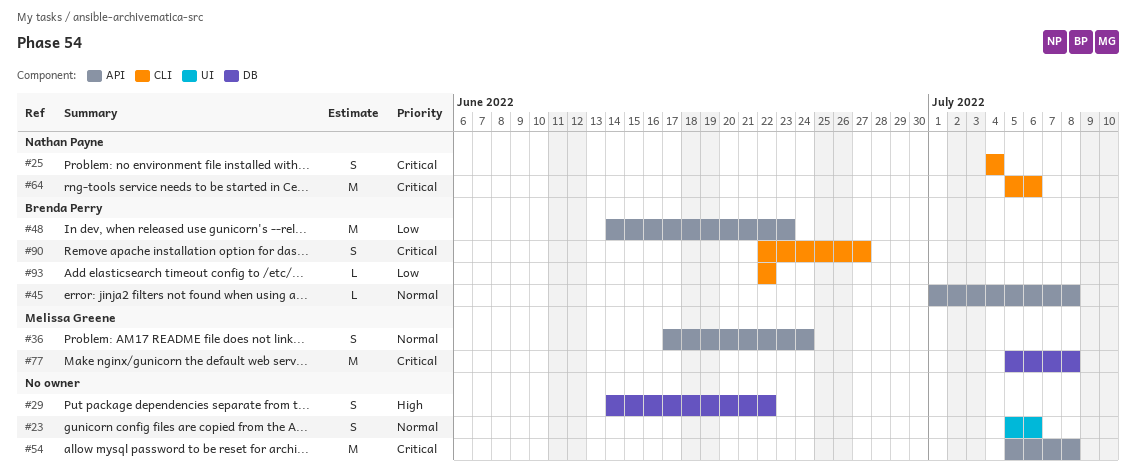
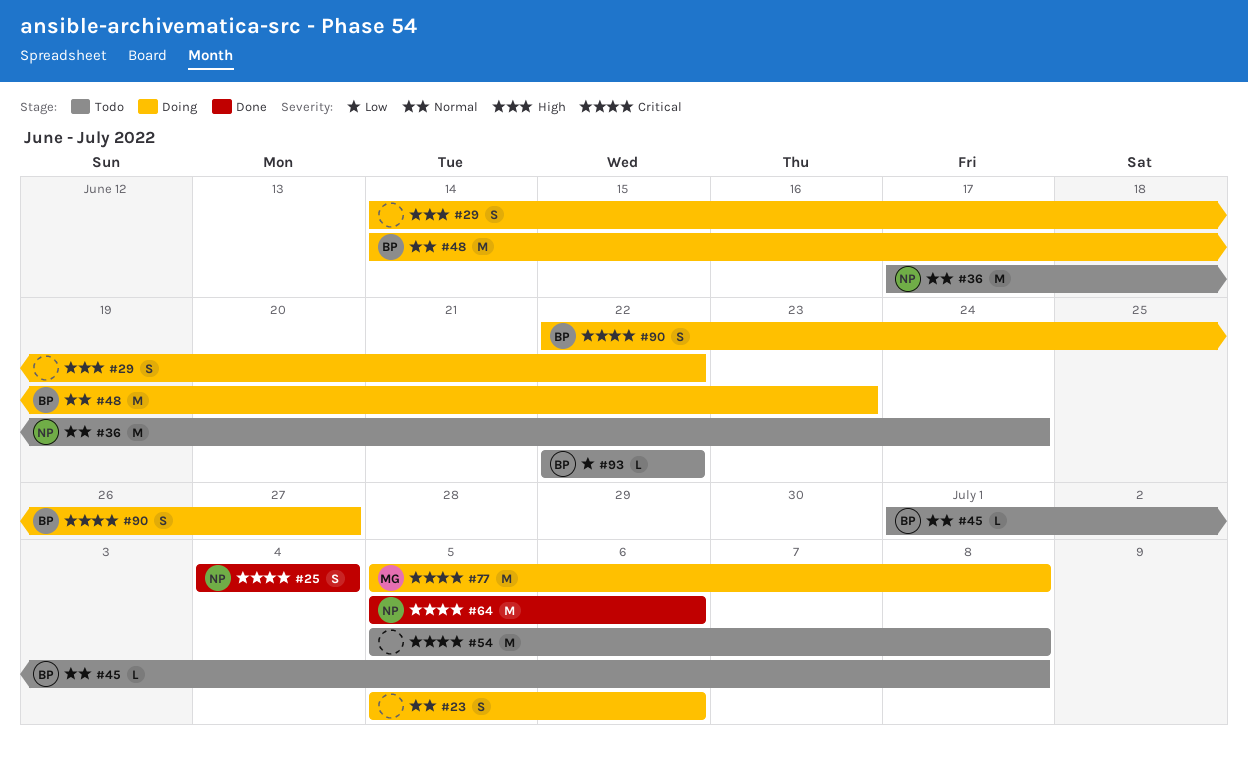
#36, owner: Melissa Greene -> Nathan Payne
#36, estimate: S -> M
#48, priority: Low -> Normal

